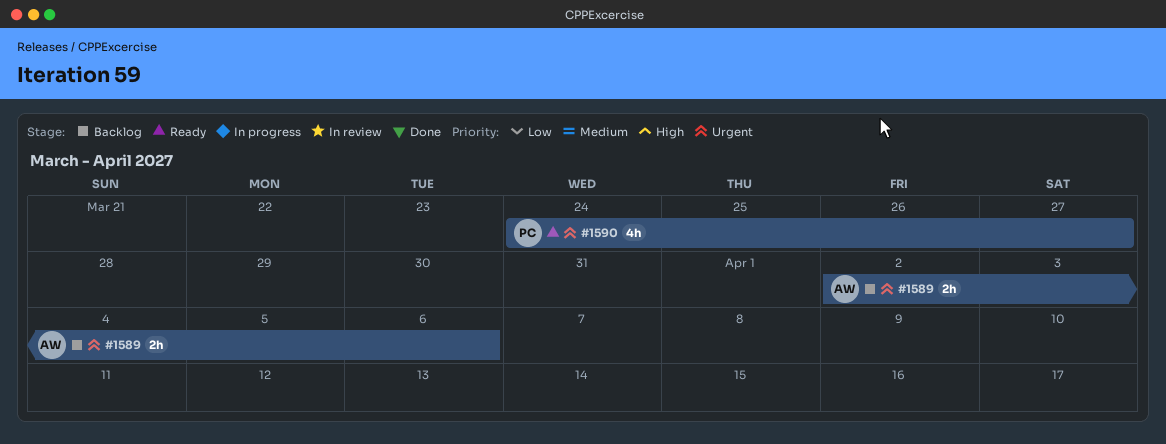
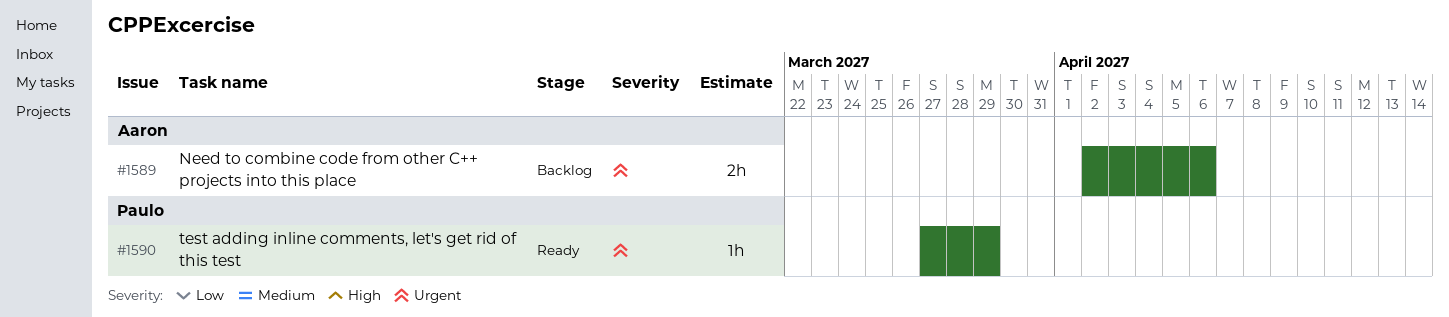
#1590, estimate: 4h -> 1h
#1590, start: Mar 24 -> Mar 27
#1590, due: Mar 27 -> Mar 29

